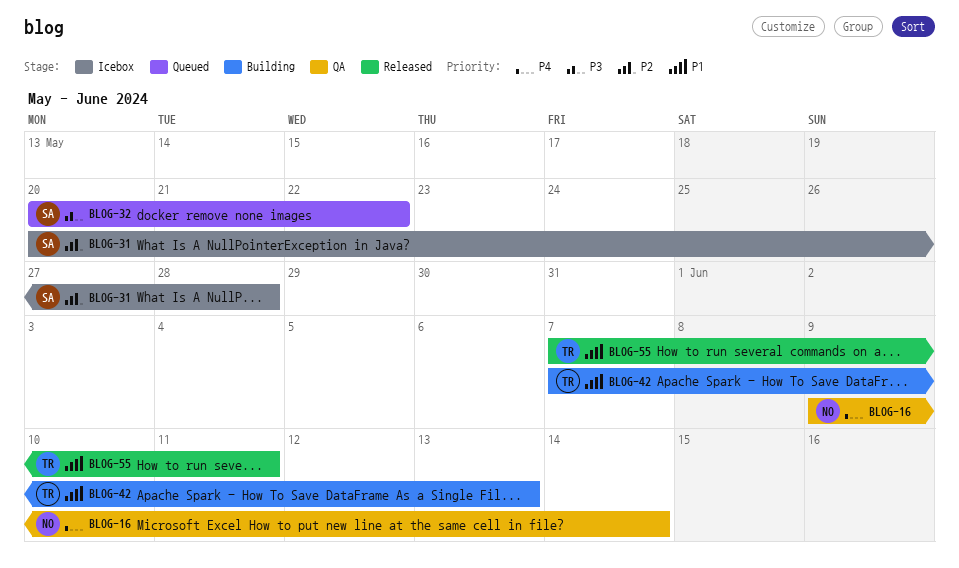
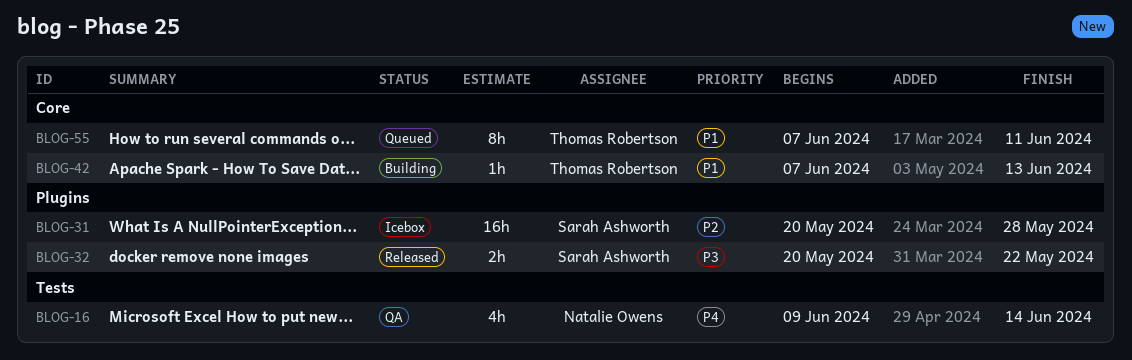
BLOG-32, status: Queued -> Released
BLOG-55, status: Released -> Queued

